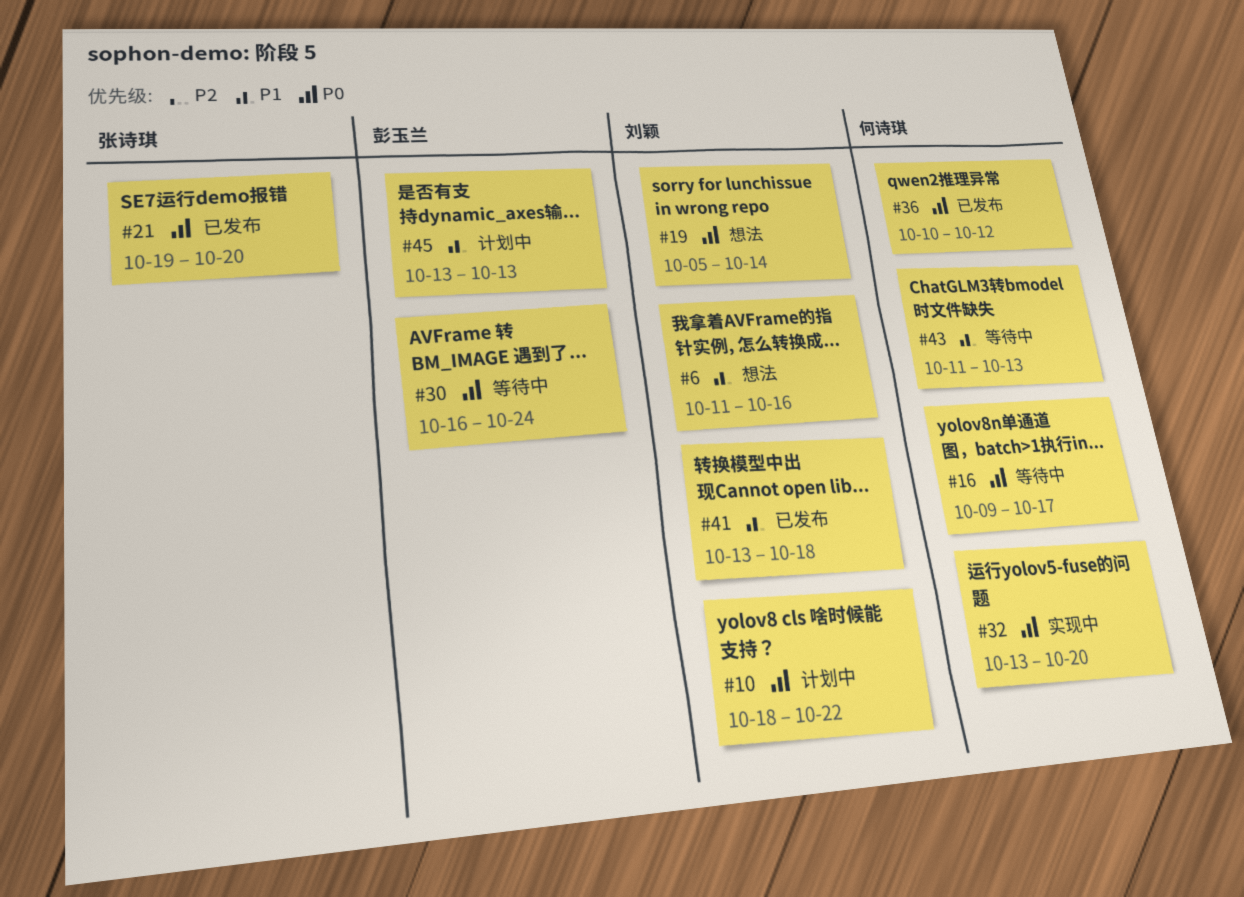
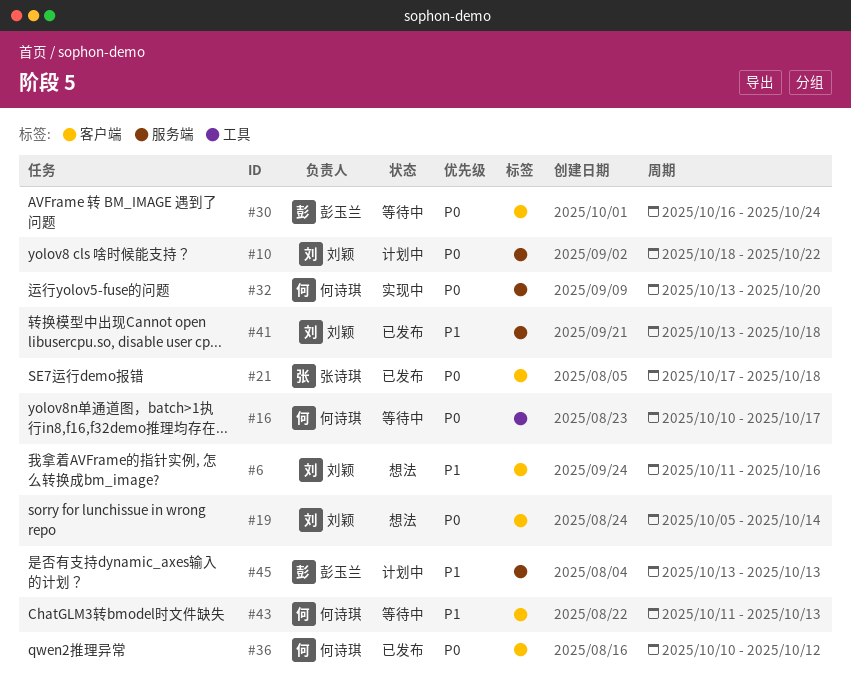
#16, start: Oct 9 -> Oct 10
#21, start: Oct 19 -> Oct 17
#21, due: Oct 20 -> Oct 18

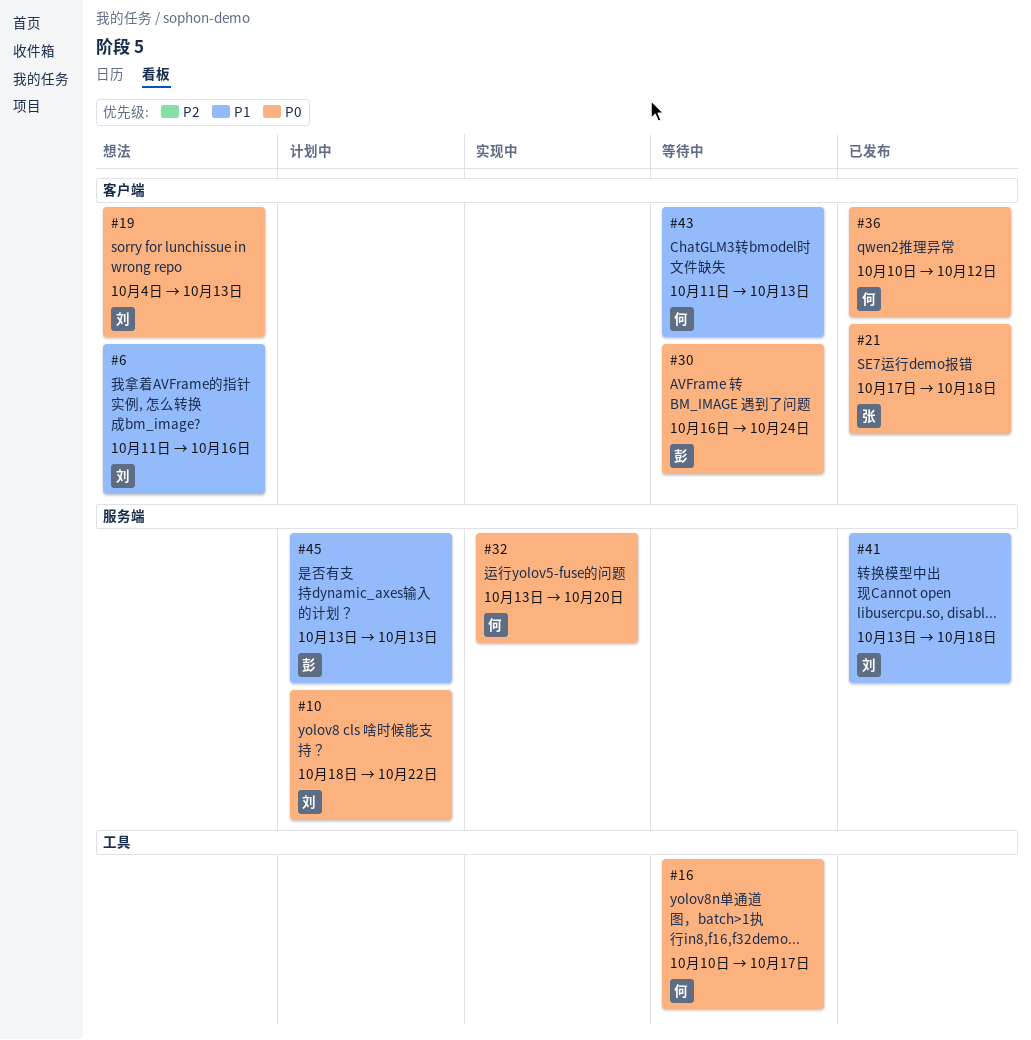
#19, start: Oct 5 -> Oct 4
#19, due: Oct 14 -> Oct 13

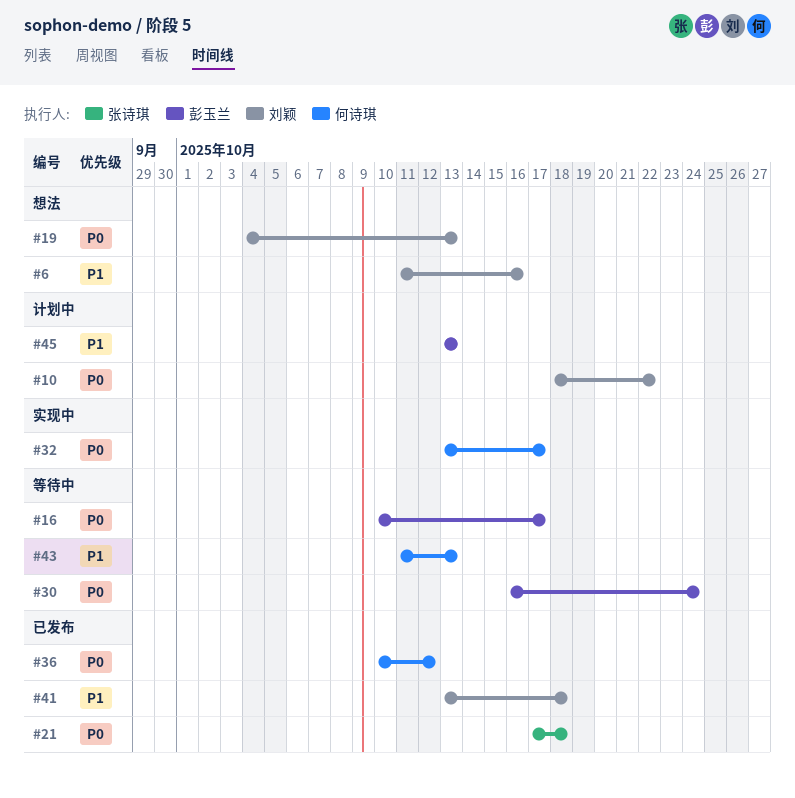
#16, owner: 何诗琪 -> 彭玉兰
#32, due: Oct 20 -> Oct 17

